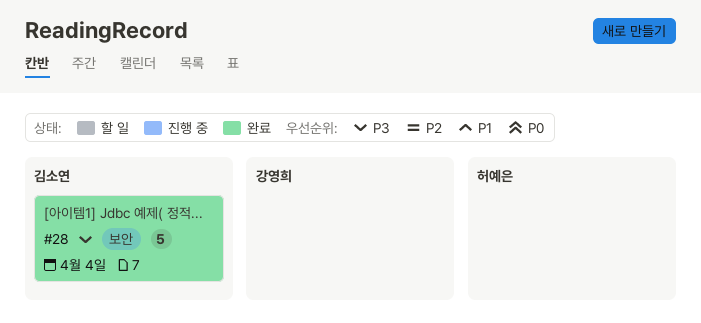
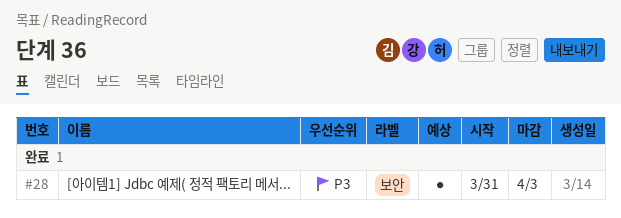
#28, estimate: 5 -> 1
#28, due: Apr 4 -> Apr 3

